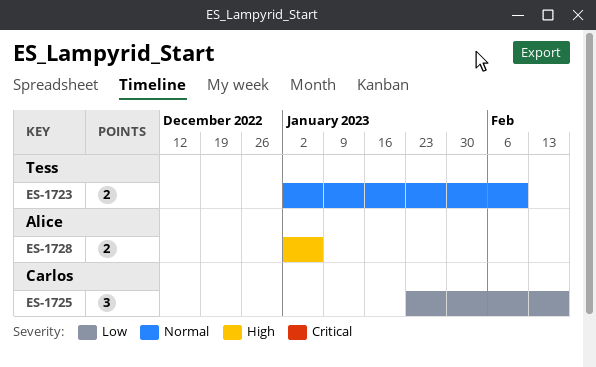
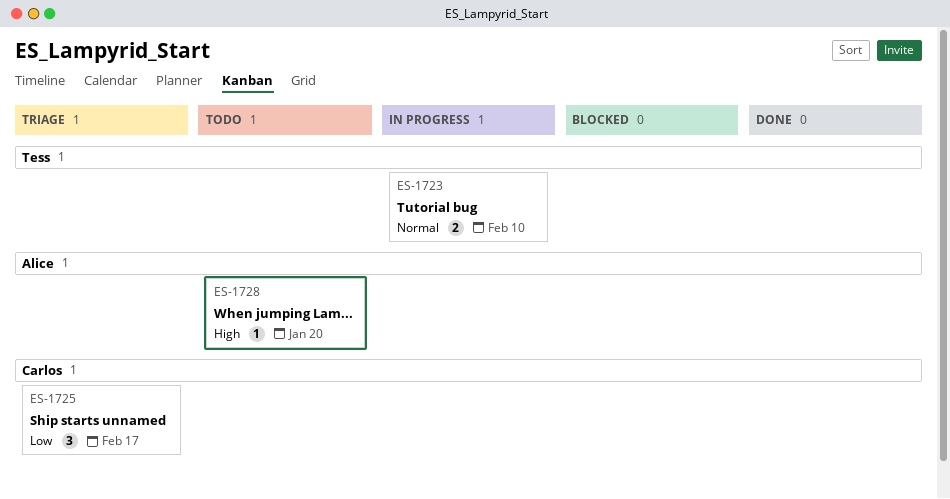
ES-1728, estimate: 2 -> 1
ES-1728, due: Jan 6 -> Jan 20

